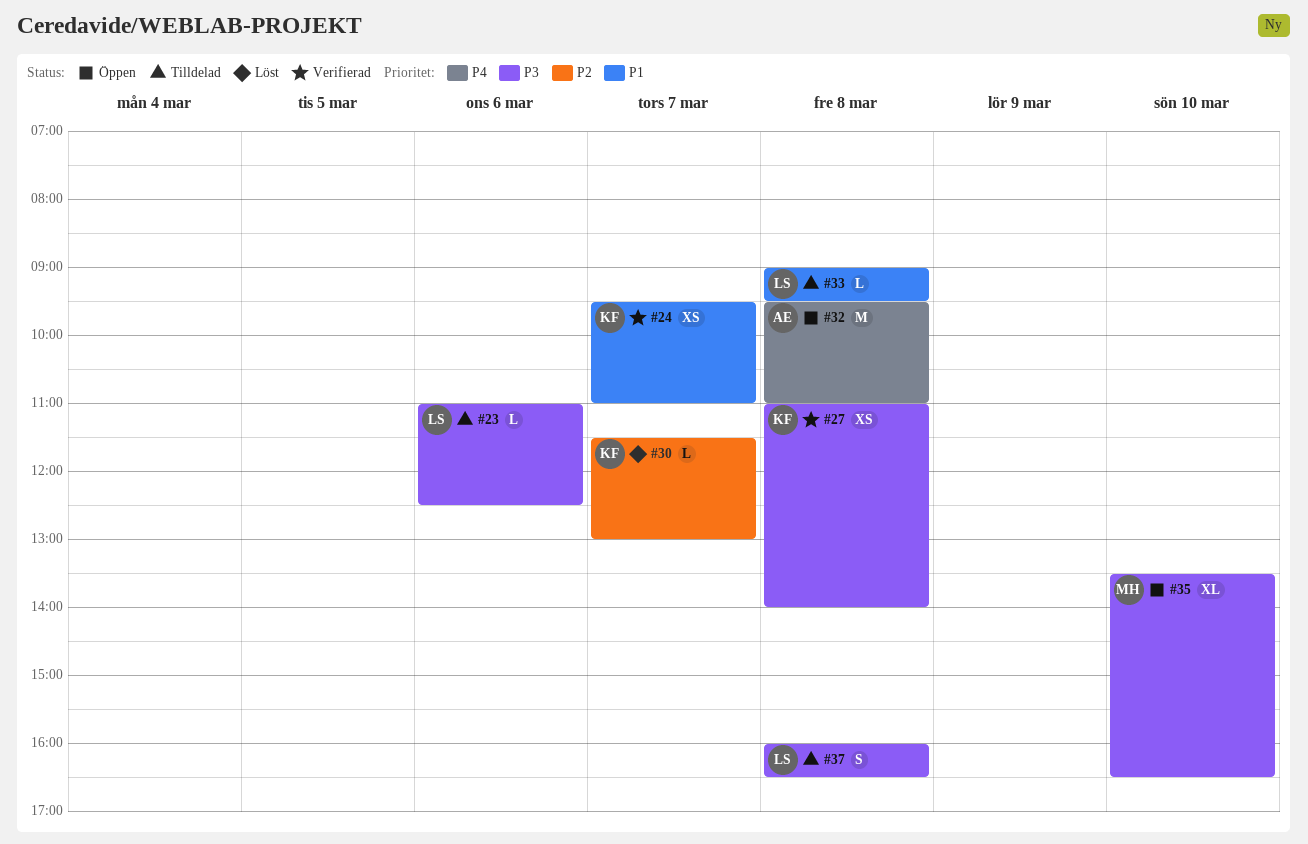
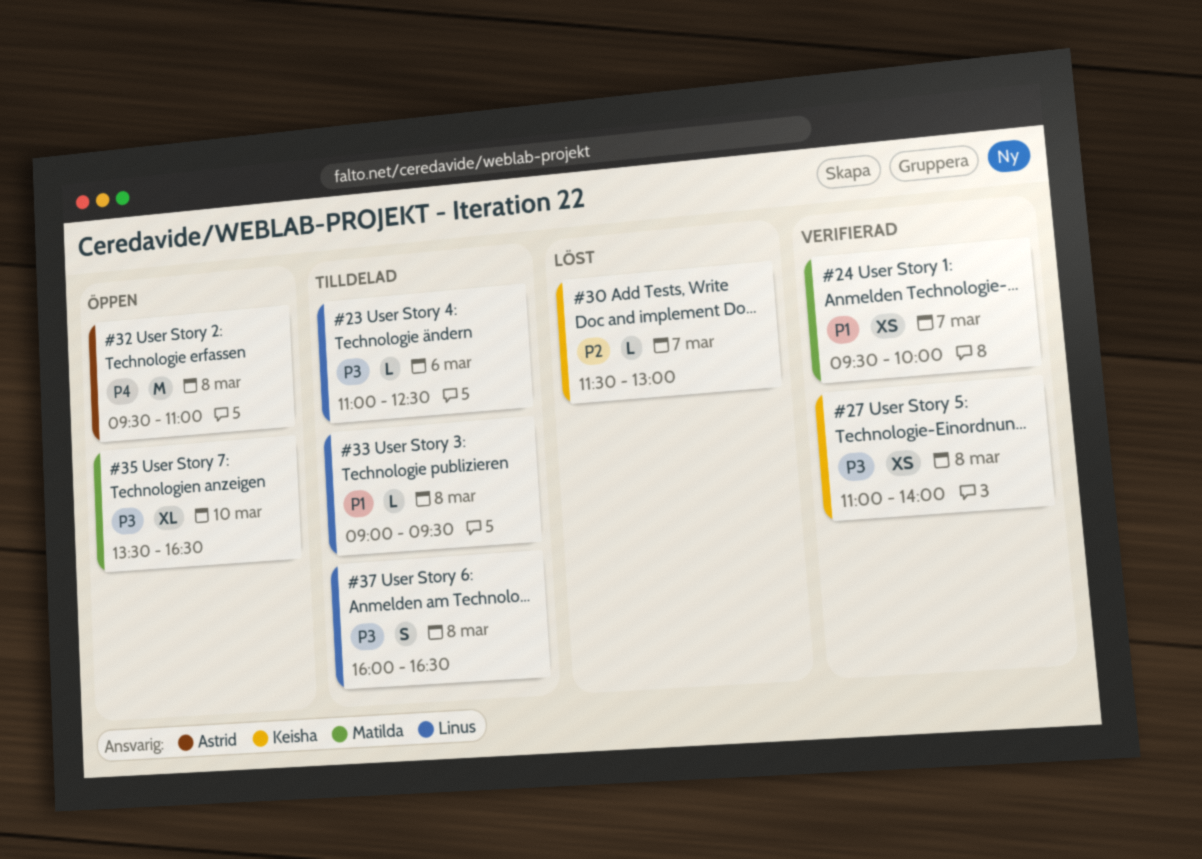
#24, owner: Keisha -> Matilda
#24, ends: 11:00 -> 10:00

